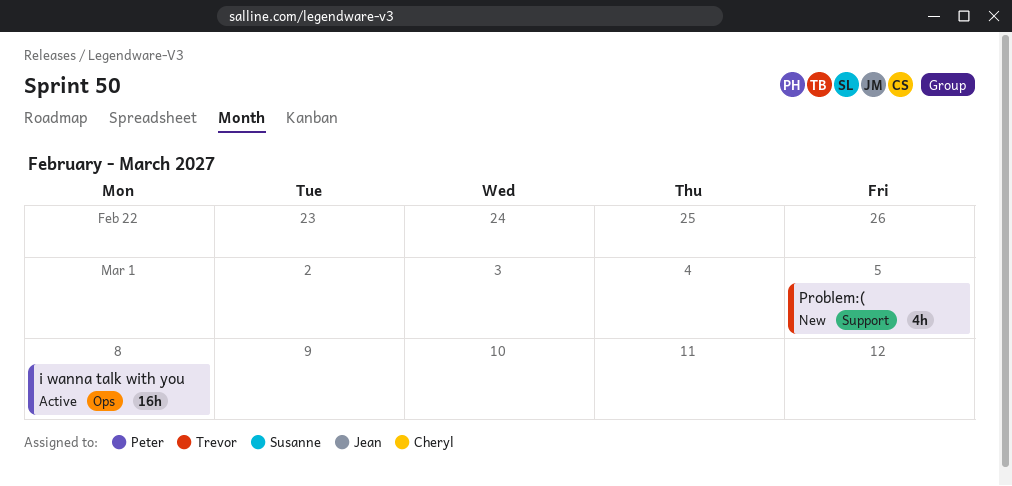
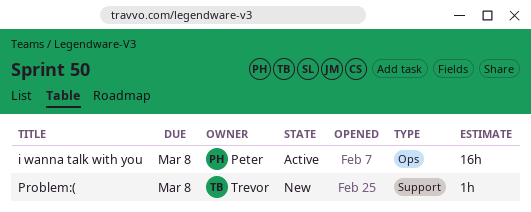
Problem:(, estimate: 4h -> 1h
Problem:(, due: Mar 5 -> Mar 8

